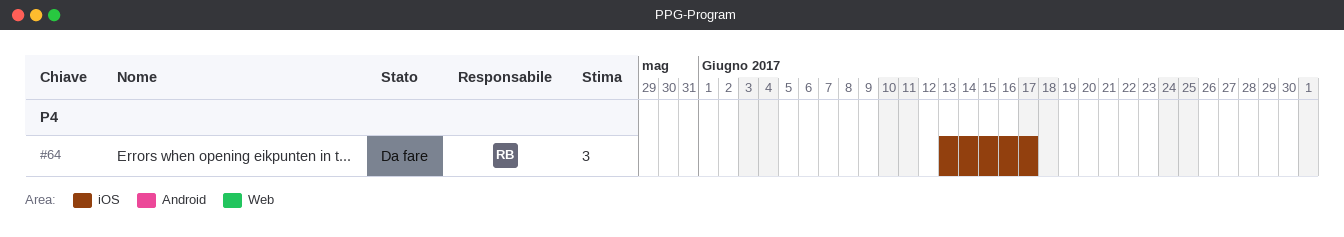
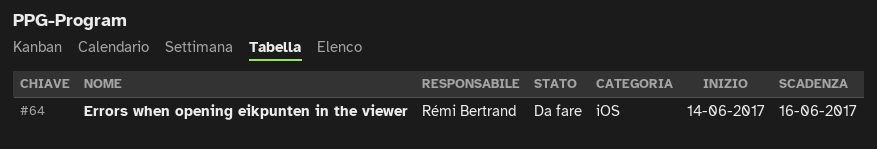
#64, start: Jun 13 -> Jun 14
#64, due: Jun 17 -> Jun 16

